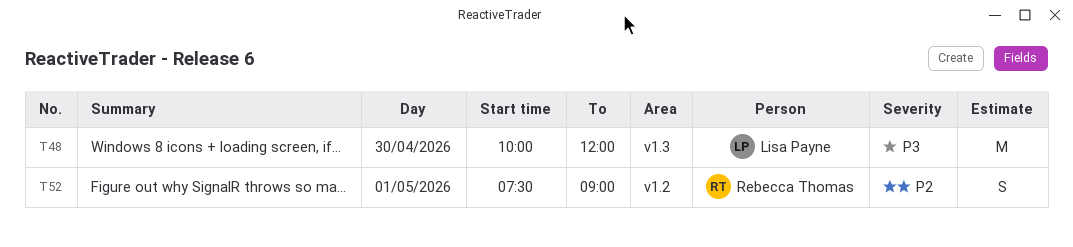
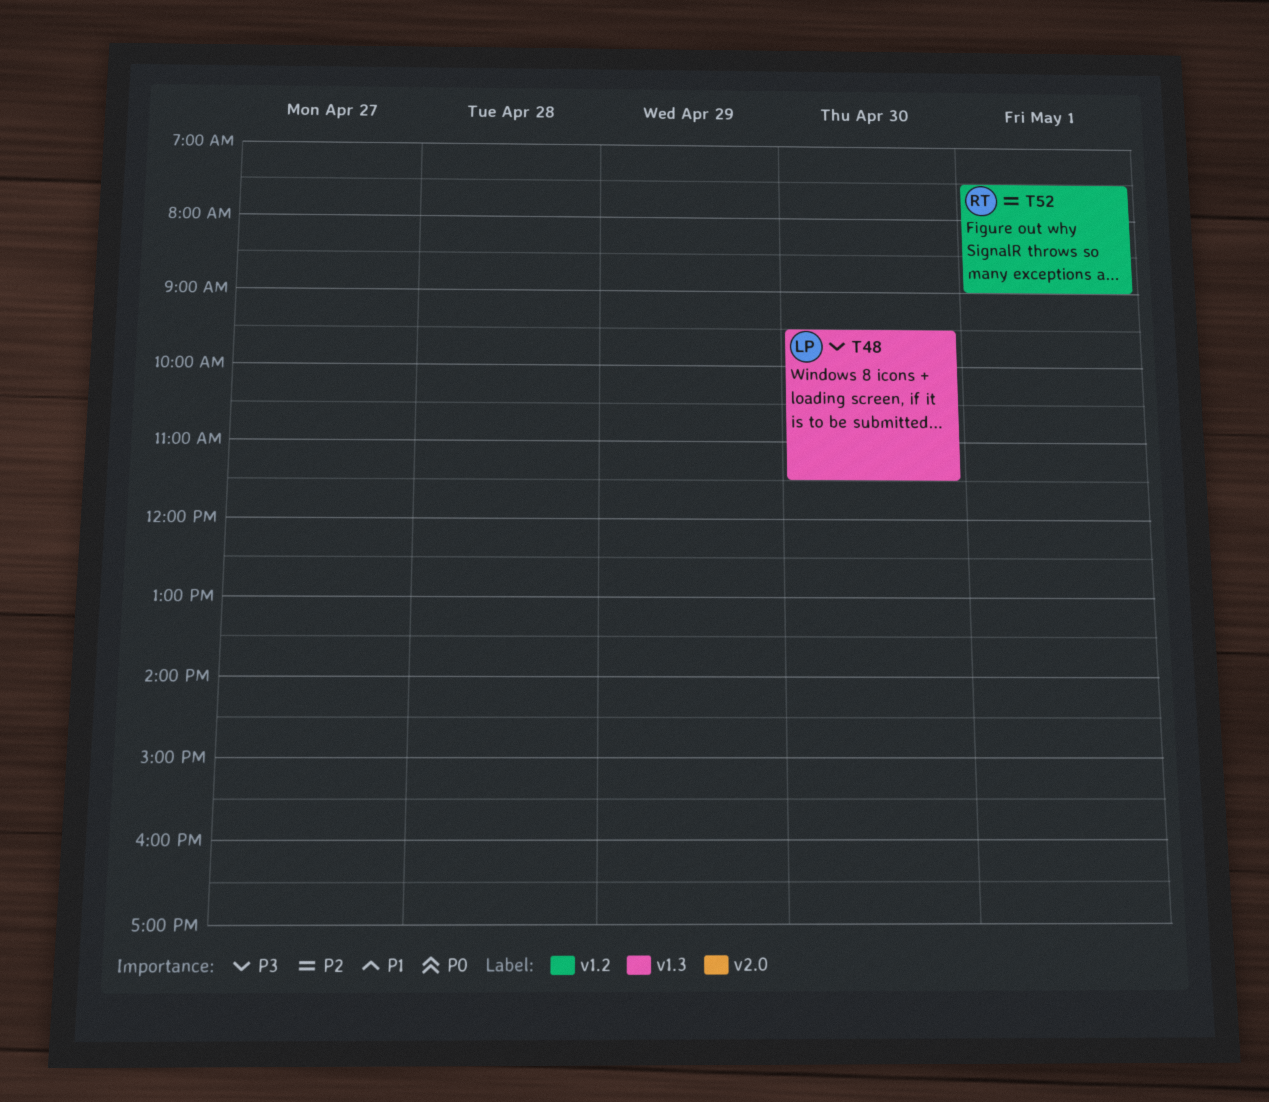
T48, begins: 10:00 -> 09:30
T48, ends: 12:00 -> 11:30

